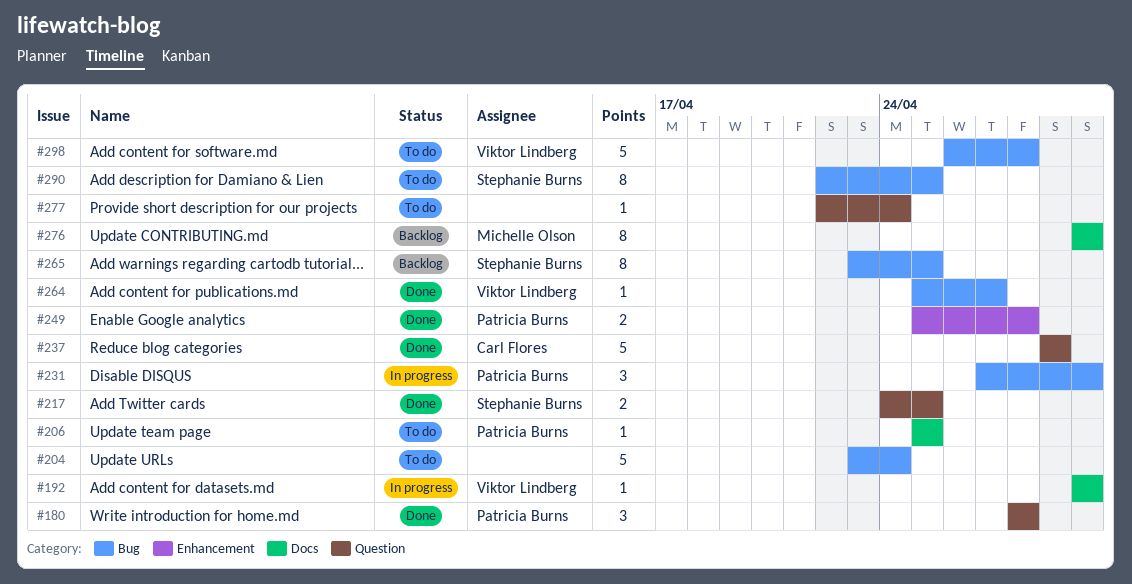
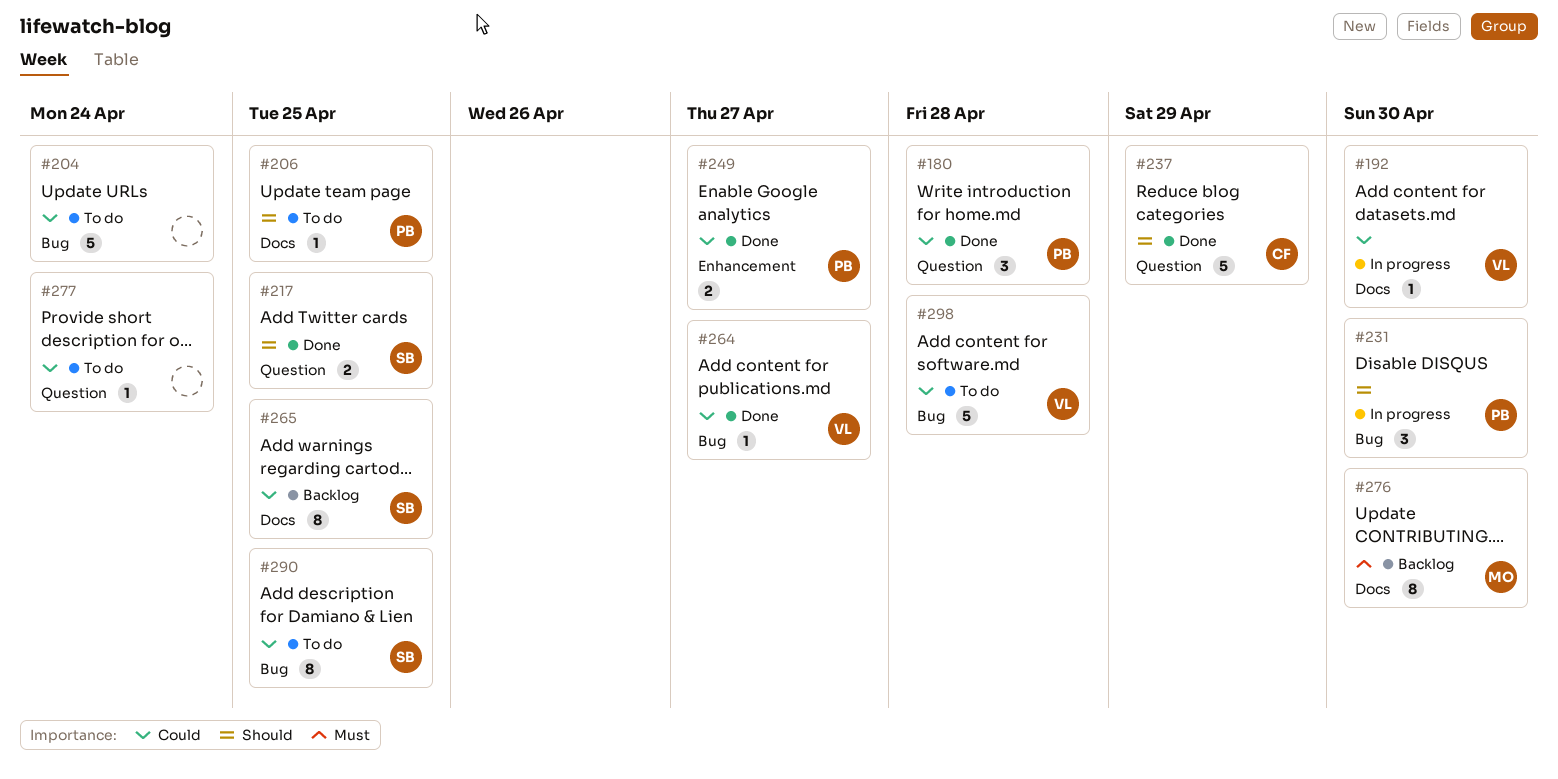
#249, due: Apr 28 -> Apr 27
#265, label: Bug -> Docs

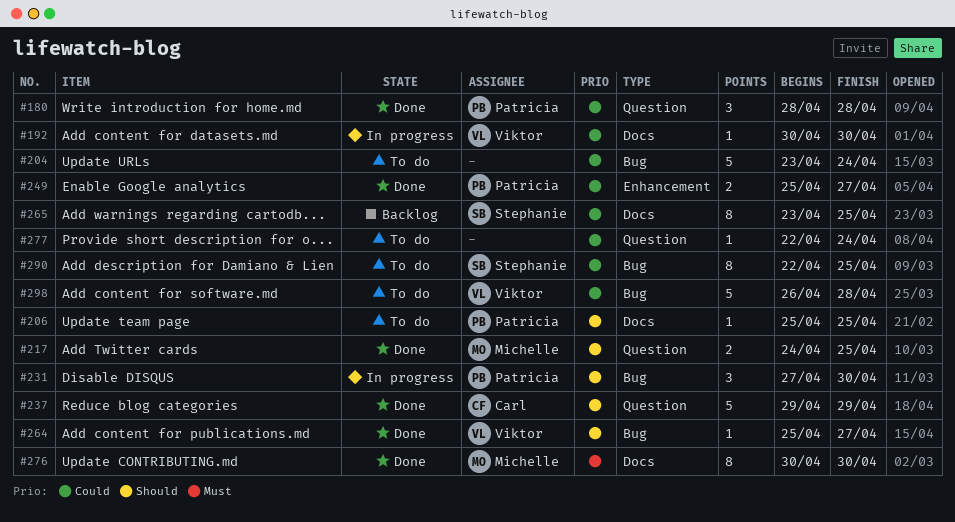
#217, owner: Stephanie -> Michelle
#264, priority: Could -> Should
#276, status: Backlog -> Done

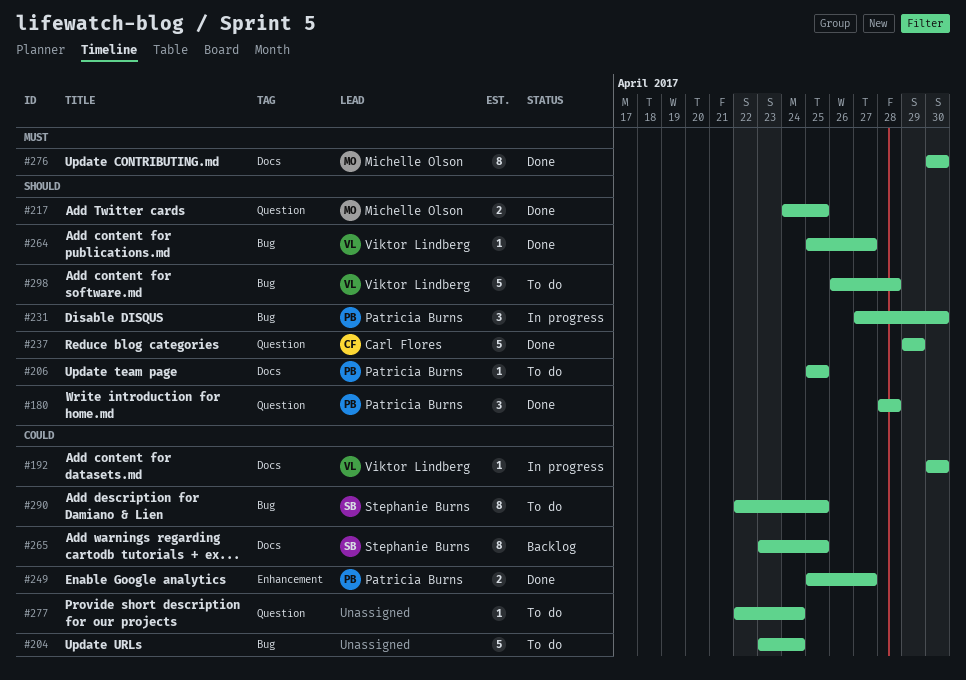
#180, priority: Could -> Should
#298, priority: Could -> Should

